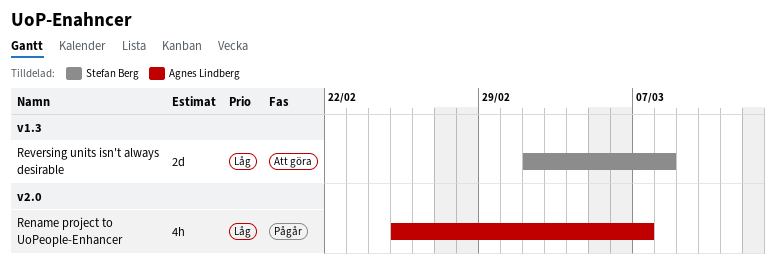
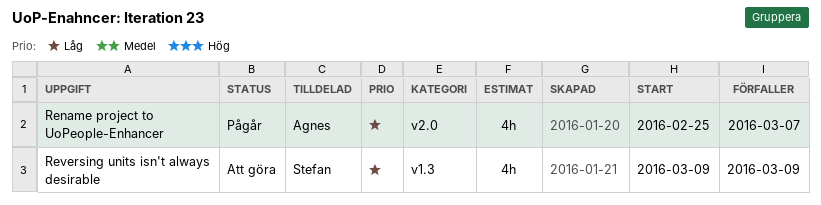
Reversing units isn't always desirable, estimate: 2d -> 4h
Reversing units isn't always desirable, start: Mar 2 -> Mar 9
Reversing units isn't always desirable, due: Mar 8 -> Mar 9

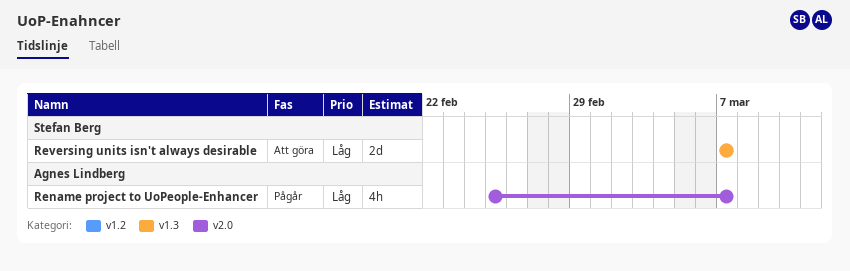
Reversing units isn't always desirable, estimate: 4h -> 2d
Reversing units isn't always desirable, start: Mar 9 -> Mar 7
Reversing units isn't always desirable, due: Mar 9 -> Mar 7

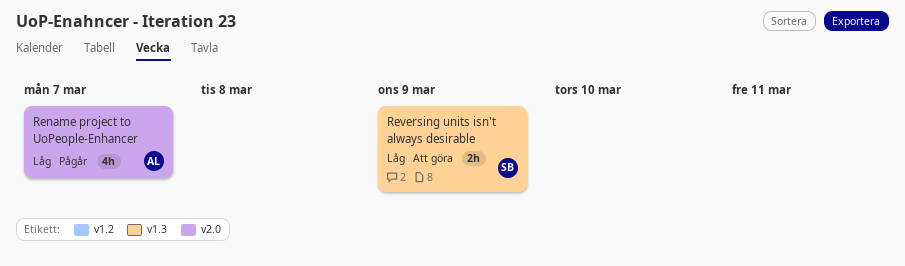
Reversing units isn't always desirable, estimate: 2d -> 2h
Reversing units isn't always desirable, due: Mar 7 -> Mar 9

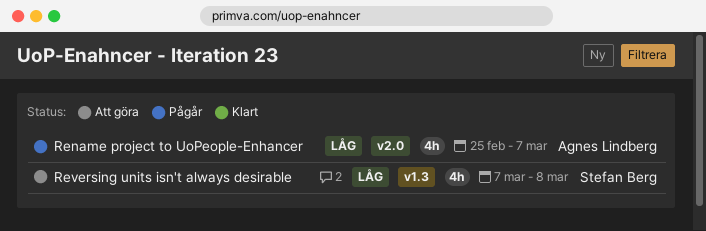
Reversing units isn't always desirable, estimate: 2h -> 4h
Reversing units isn't always desirable, due: Mar 9 -> Mar 8

